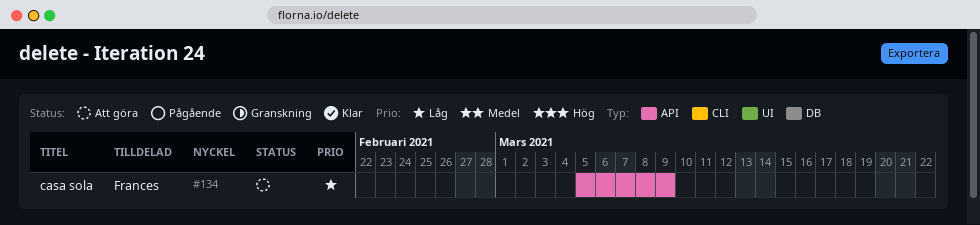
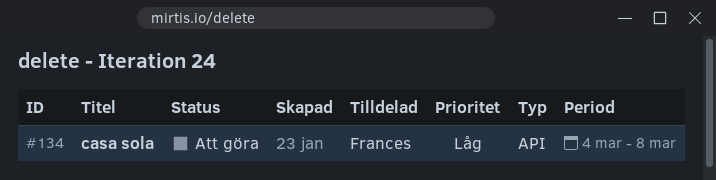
#134, start: Mar 5 -> Mar 4
#134, due: Mar 9 -> Mar 8

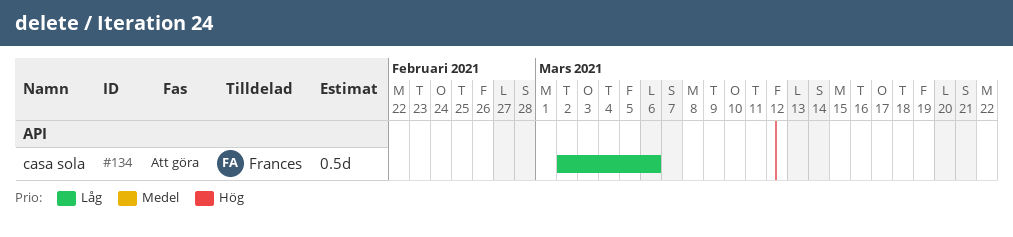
#134, start: Mar 4 -> Mar 2
#134, due: Mar 8 -> Mar 6

